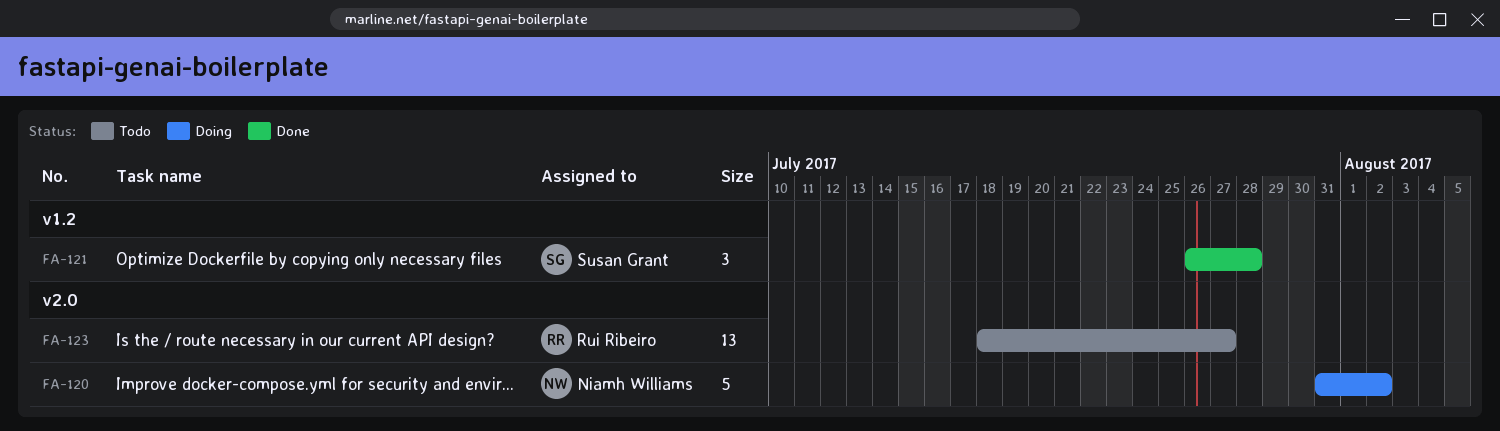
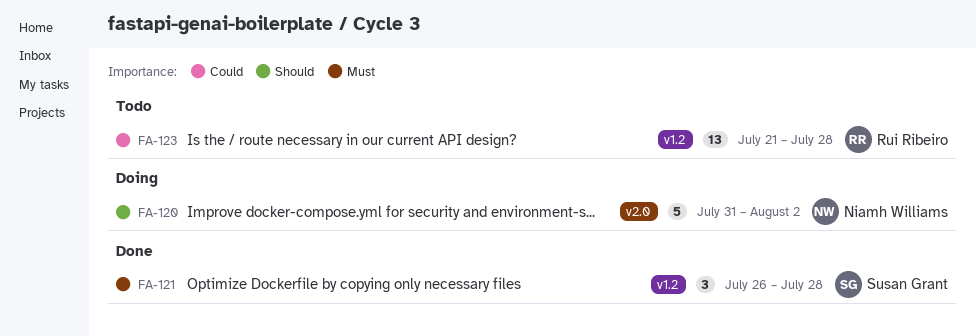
FA-123, label: v2.0 -> v1.2
FA-123, start: Jul 18 -> Jul 21
FA-123, due: Jul 27 -> Jul 28

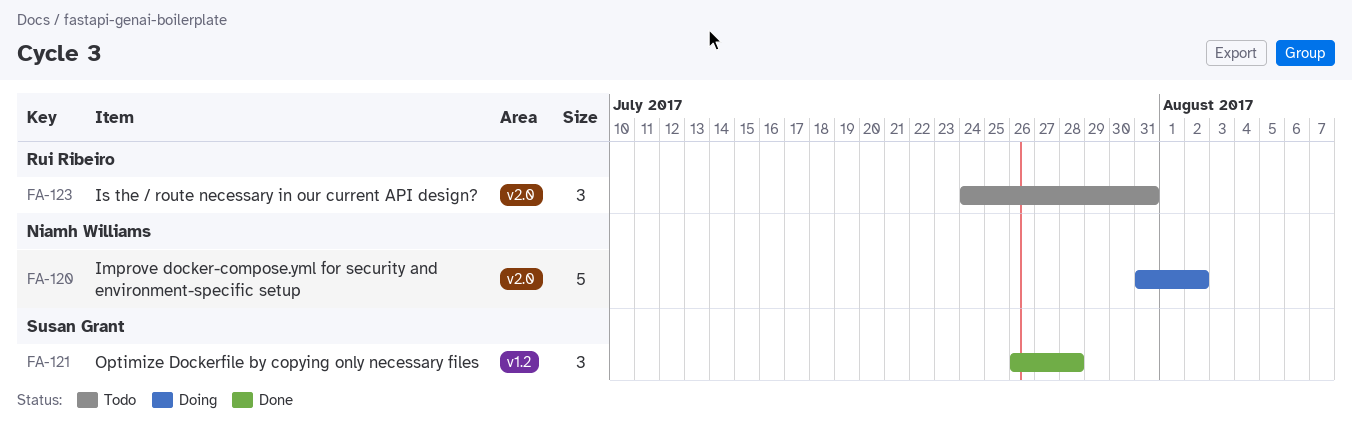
FA-123, label: v1.2 -> v2.0
FA-123, estimate: 13 -> 3
FA-123, start: Jul 21 -> Jul 24
FA-123, due: Jul 28 -> Jul 31

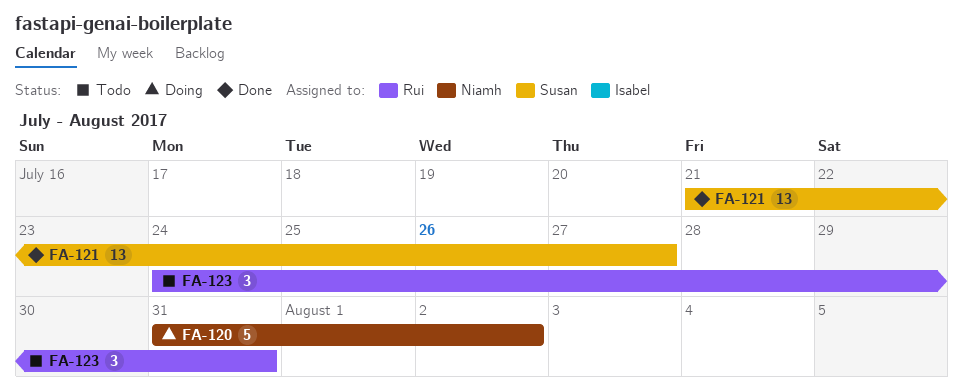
FA-121, estimate: 3 -> 13
FA-121, start: Jul 26 -> Jul 21
FA-121, due: Jul 28 -> Jul 27

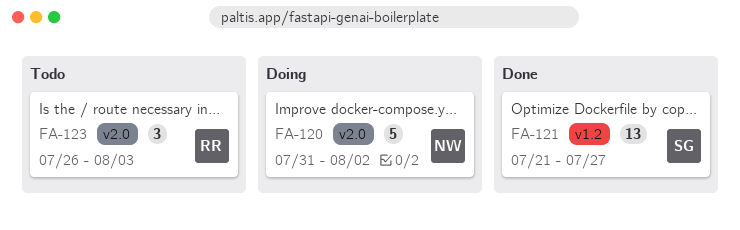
FA-123, start: Jul 24 -> Jul 26
FA-123, due: Jul 31 -> Aug 3

